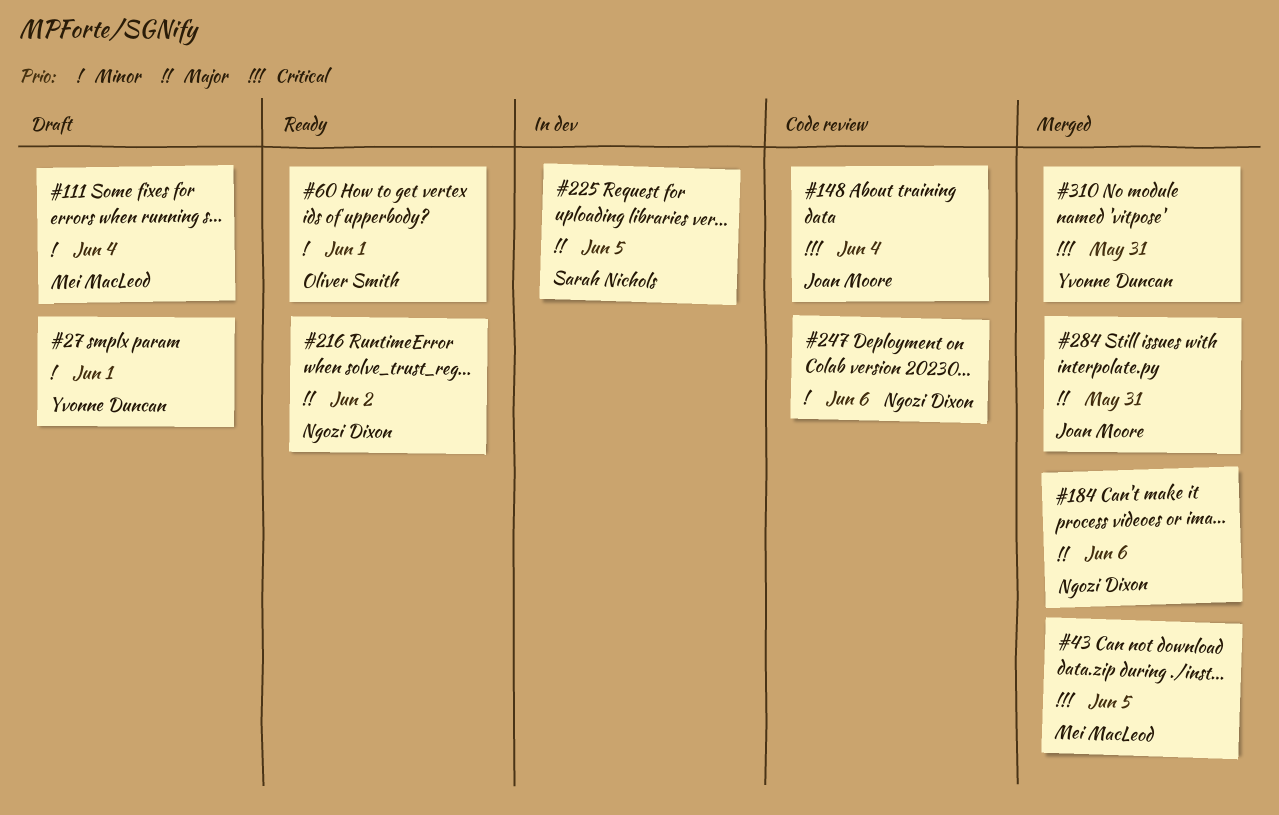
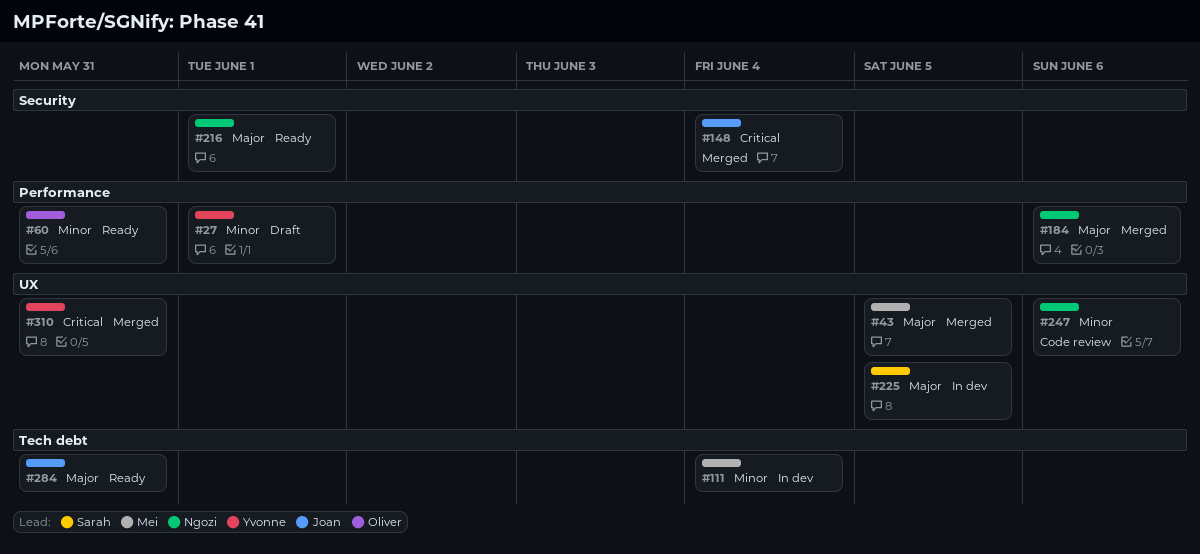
#43, priority: Critical -> Major
#60, day: Jun 1 -> May 31
#111, status: Draft -> In dev
#148, status: Code review -> Merged
#216, day: Jun 2 -> Jun 1
#284, status: Merged -> Ready

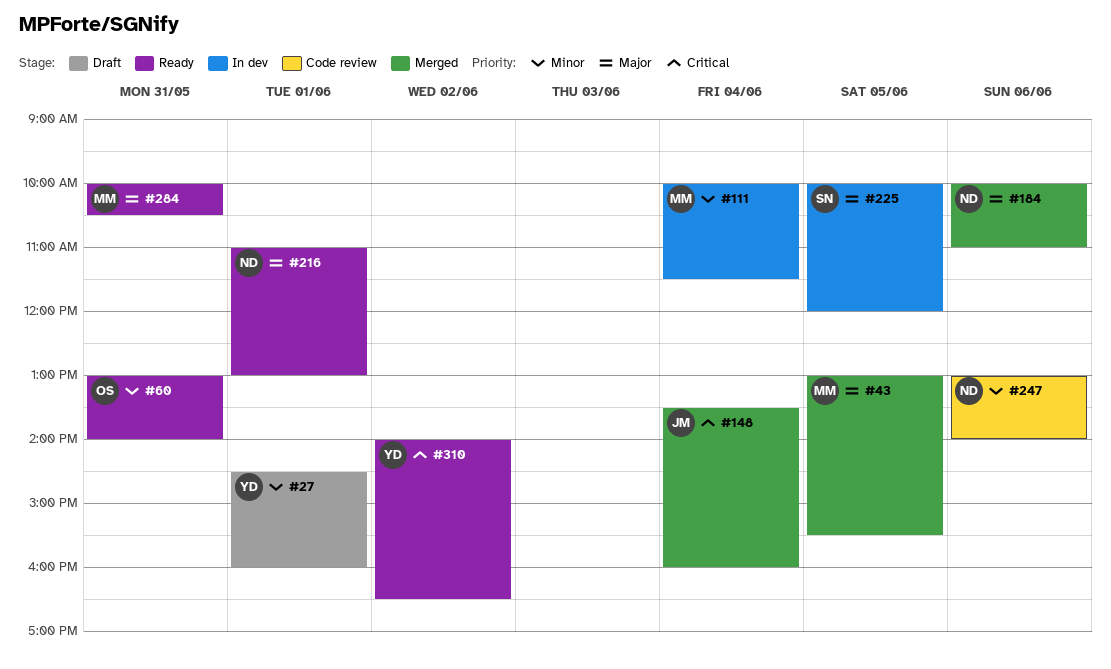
#284, owner: Joan -> Mei
#310, status: Merged -> Ready
#310, day: May 31 -> Jun 2

